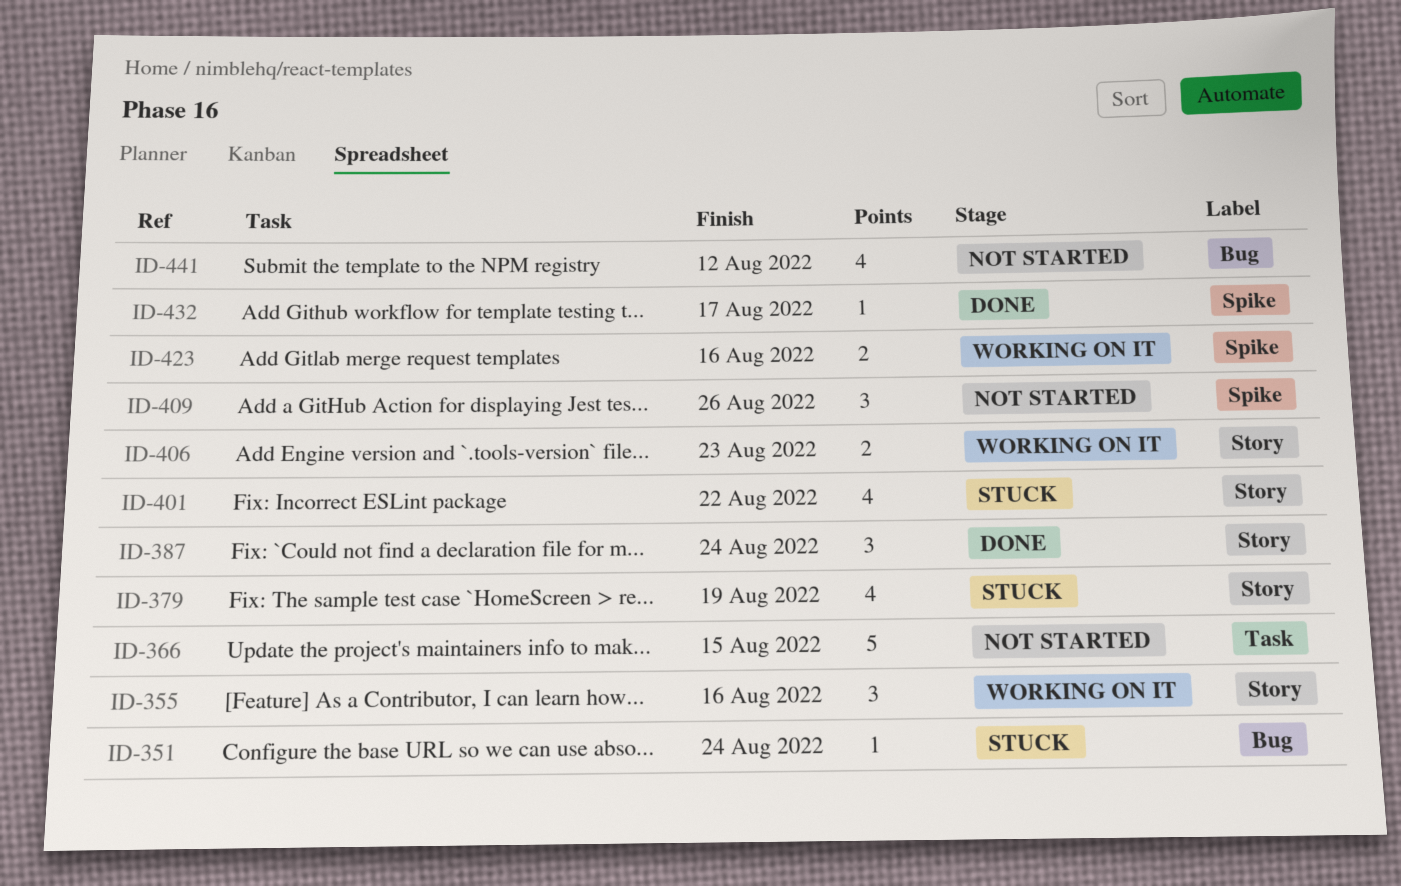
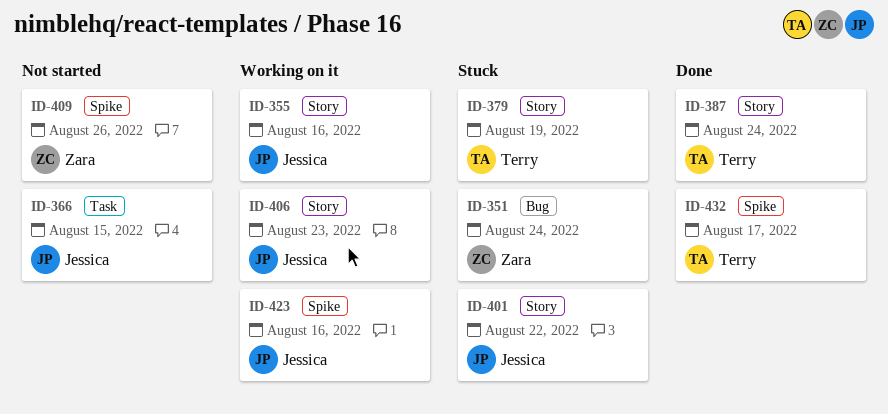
ID-441: present -> none

